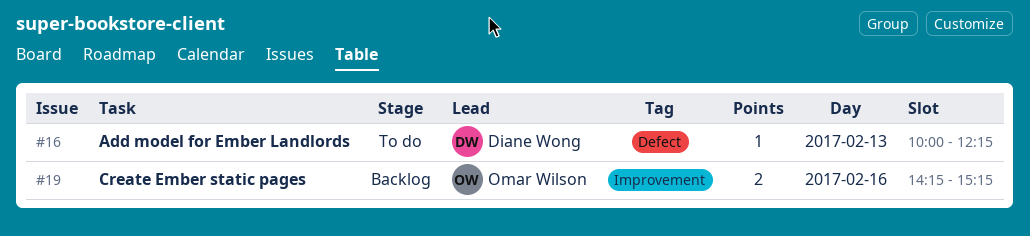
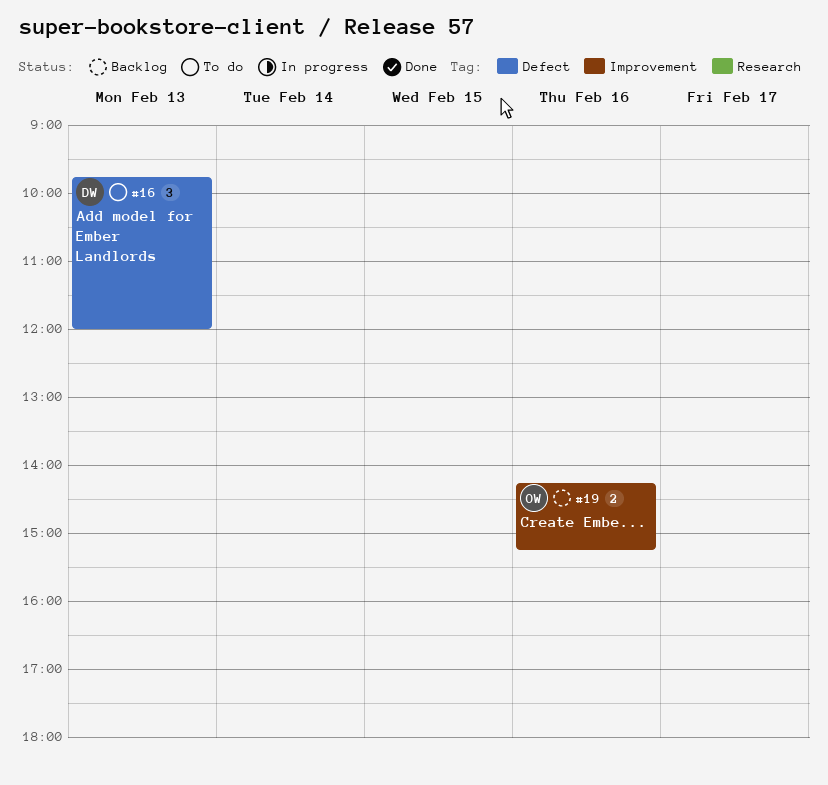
#16, estimate: 1 -> 3
#16, begins: 10:00 -> 09:45
#16, ends: 12:15 -> 12:00

